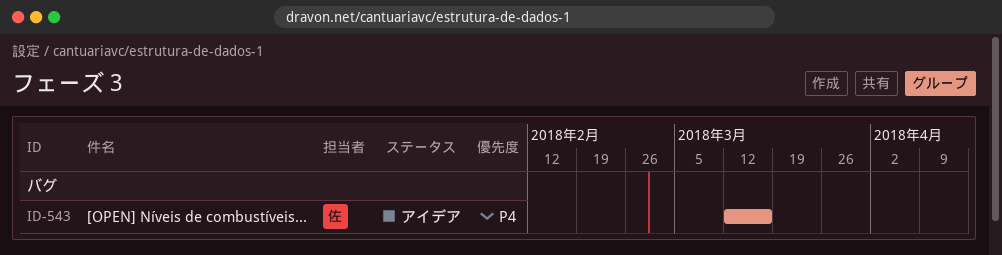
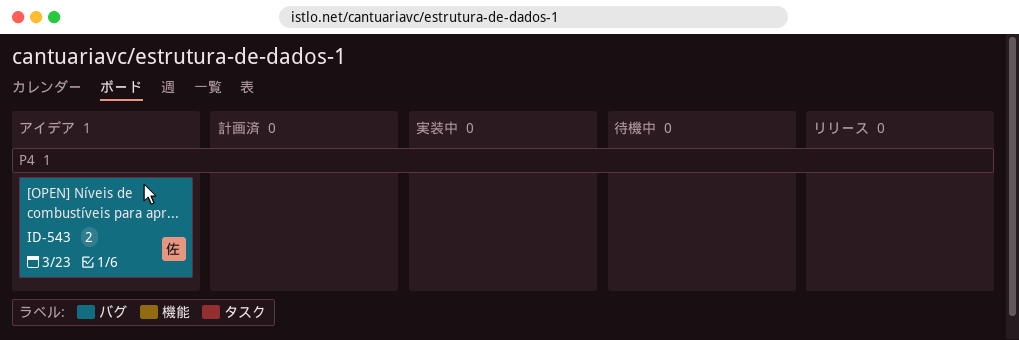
ID-543, due: Mar 16 -> Mar 23

